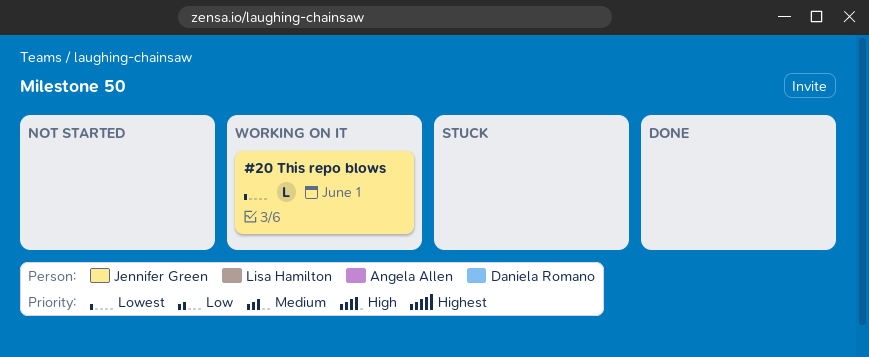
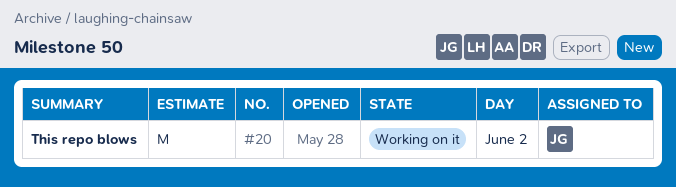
#20, estimate: L -> M
#20, day: Jun 1 -> Jun 2

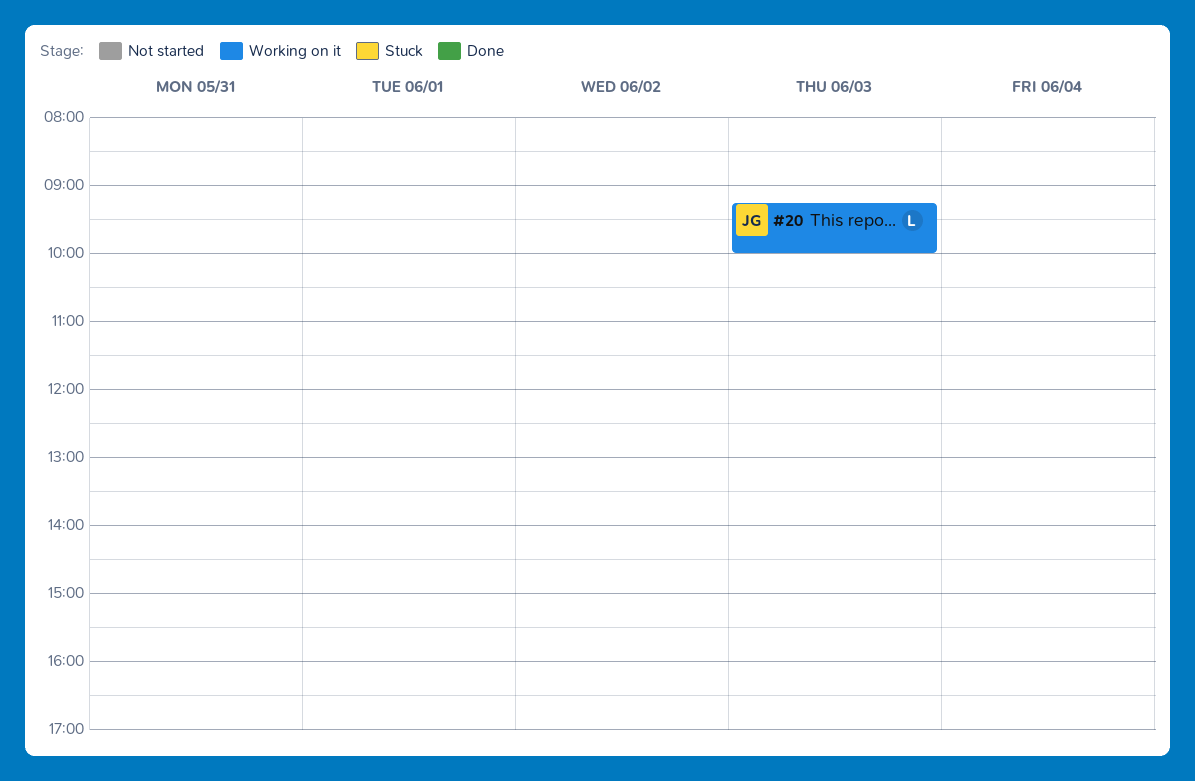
#20, estimate: M -> L
#20, day: Jun 2 -> Jun 3

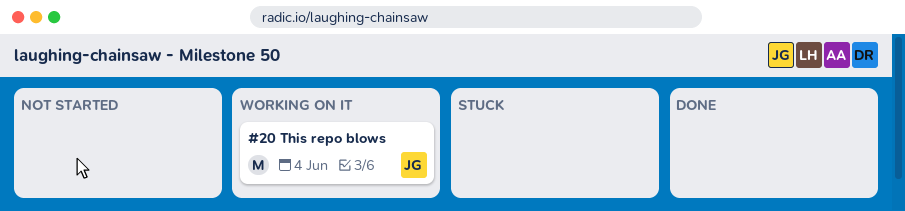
#20, estimate: L -> M
#20, day: Jun 3 -> Jun 4

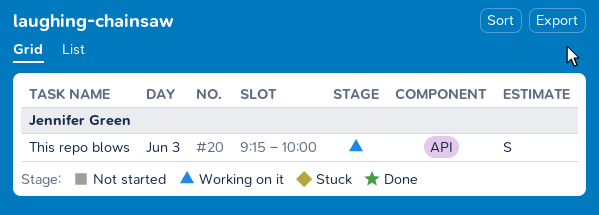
#20, estimate: M -> S
#20, day: Jun 4 -> Jun 3

